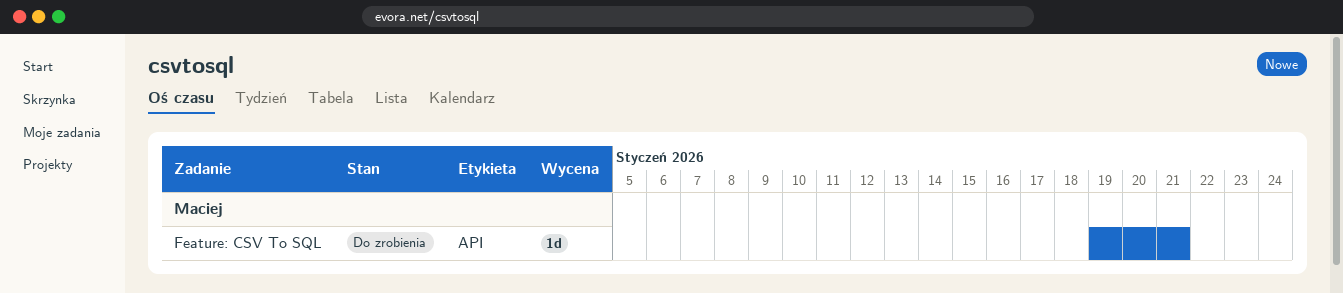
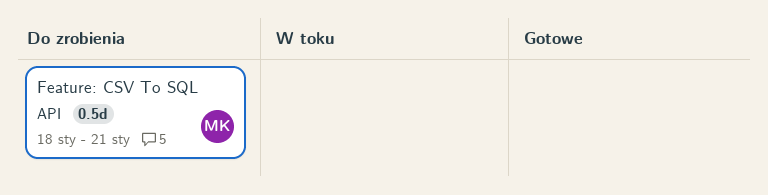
Feature: CSV To SQL, estimate: 1d -> 0.5d
Feature: CSV To SQL, start: Jan 19 -> Jan 18

